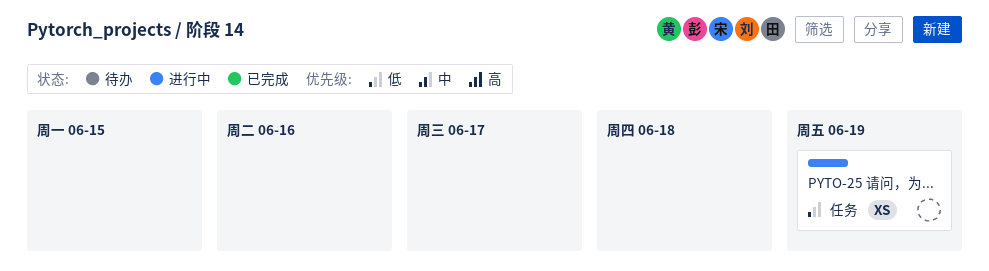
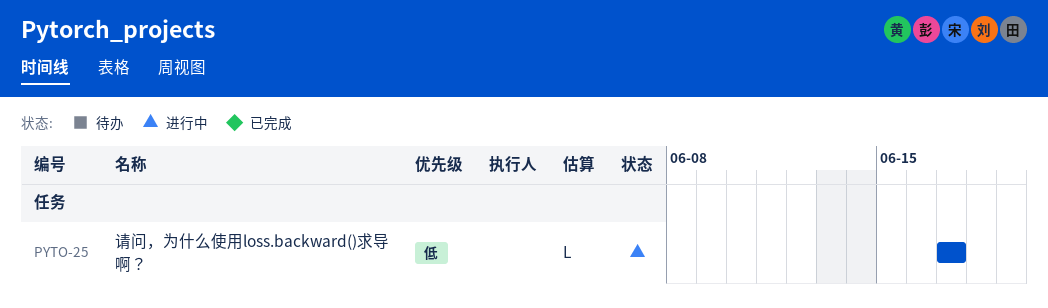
PYTO-25, estimate: XS -> L
PYTO-25, due: Jun 19 -> Jun 17

